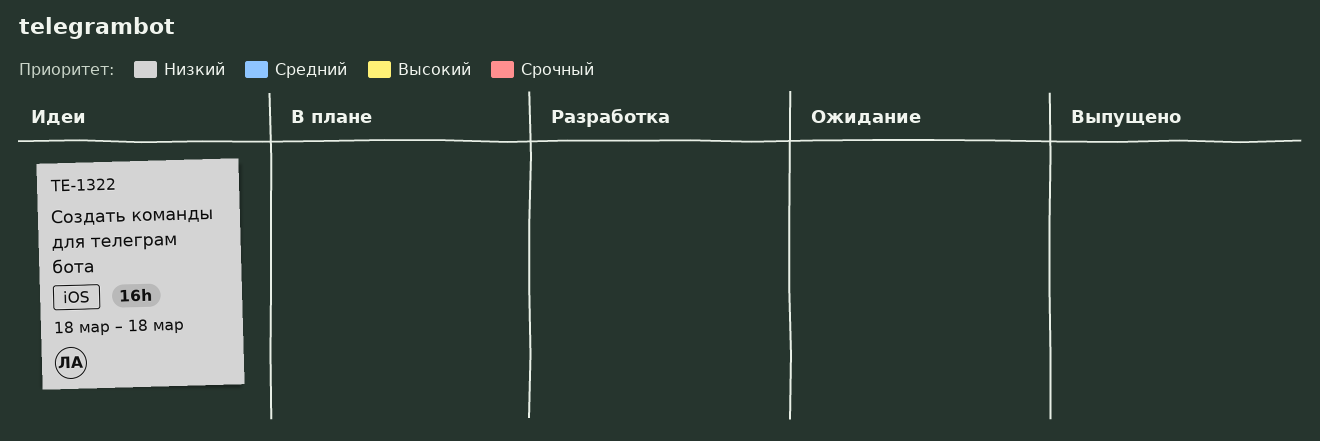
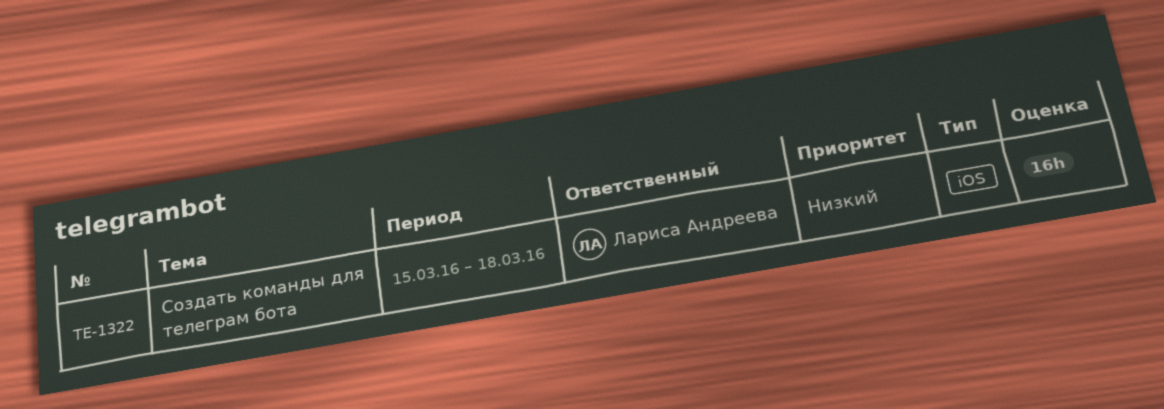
TE-1322, start: Mar 18 -> Mar 15

